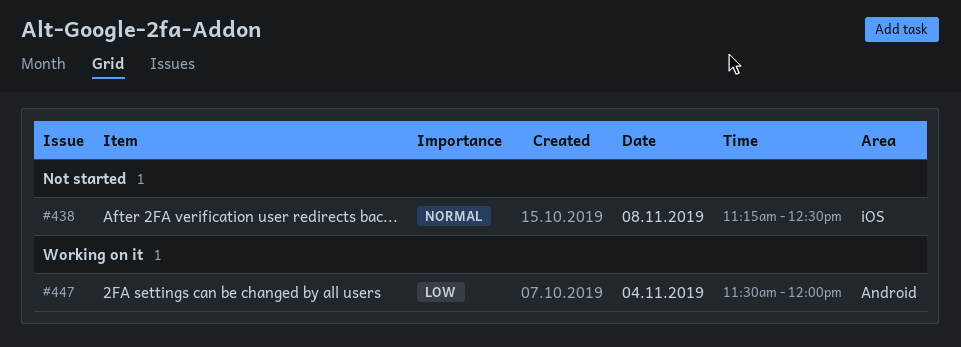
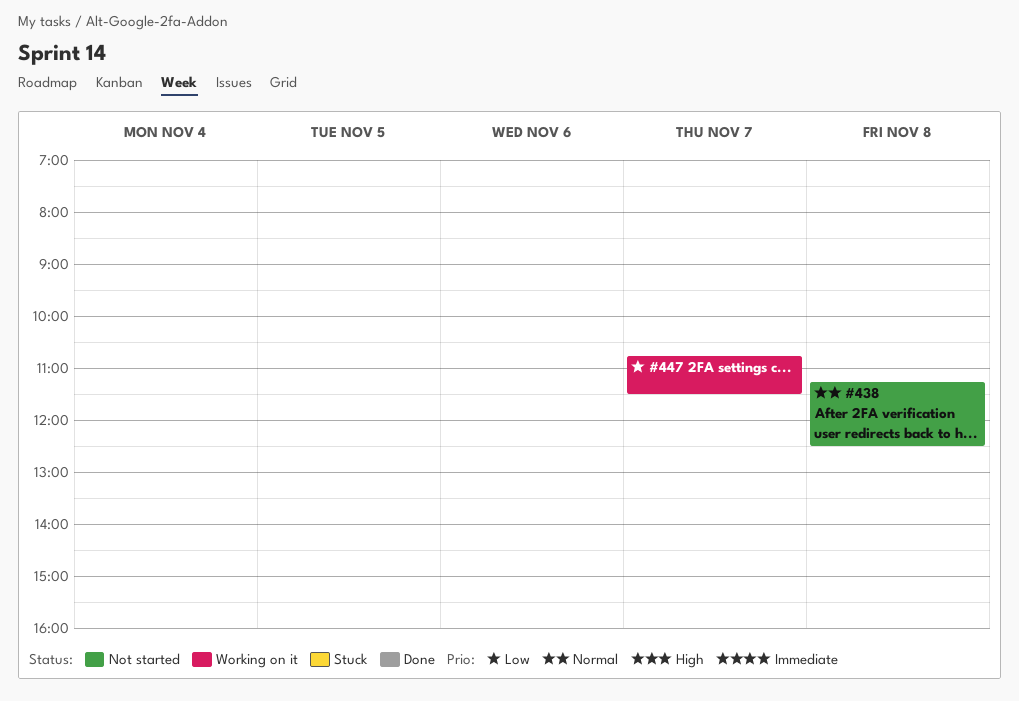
#447, day: Nov 4 -> Nov 7
#447, begins: 11:30 -> 10:45
#447, ends: 12:00 -> 11:30

